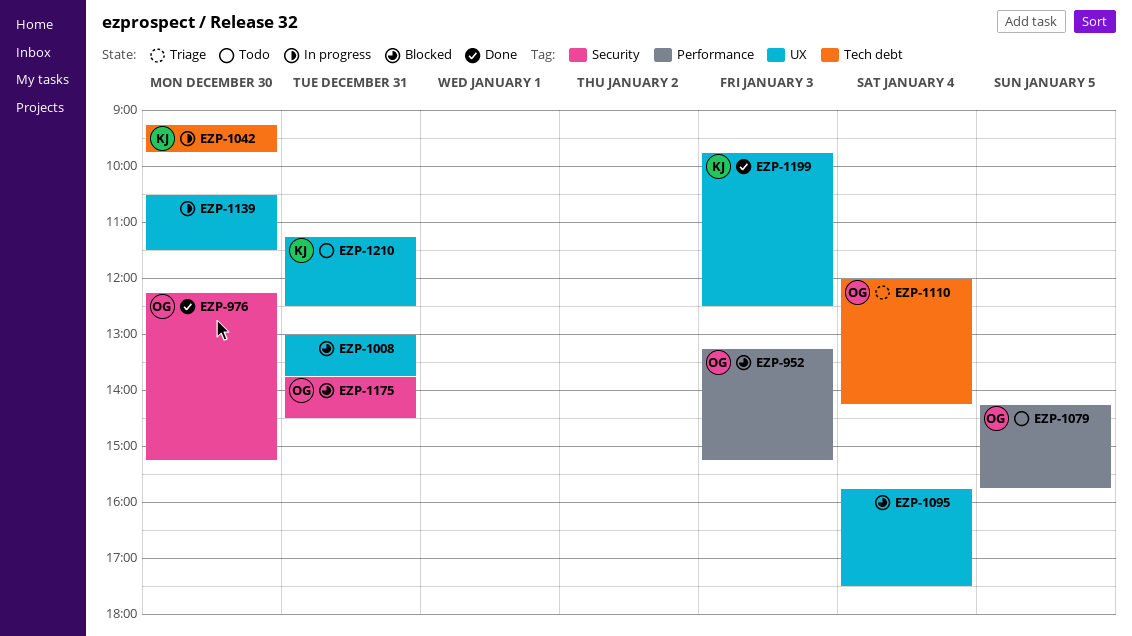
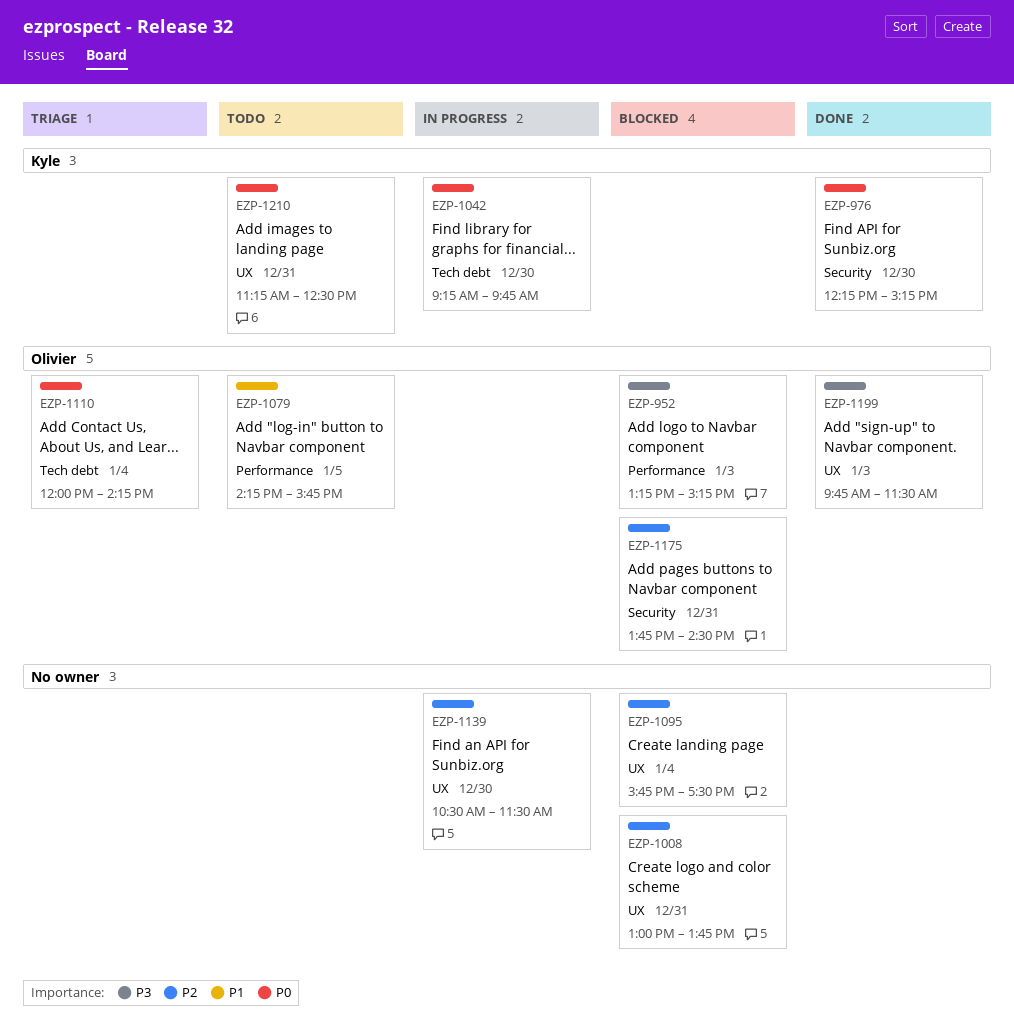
EZP-976, owner: Olivier -> Kyle
EZP-1199, owner: Kyle -> Olivier
EZP-1199, ends: 12:30 -> 11:30

